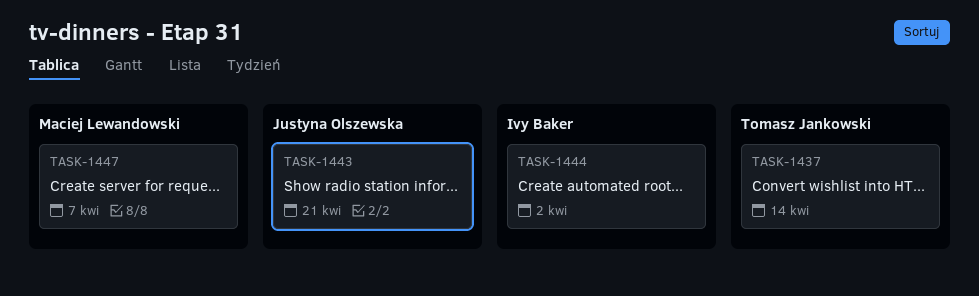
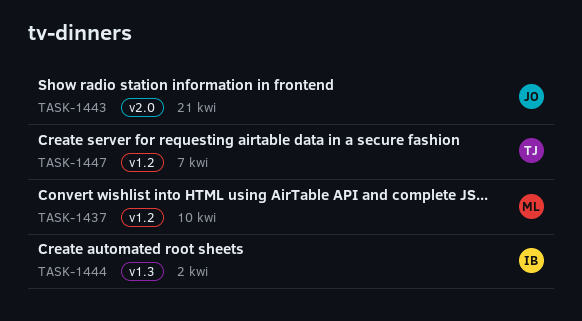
TASK-1437, owner: Tomasz Jankowski -> Maciej Lewandowski
TASK-1437, due: Apr 14 -> Apr 10
TASK-1447, owner: Maciej Lewandowski -> Tomasz Jankowski

